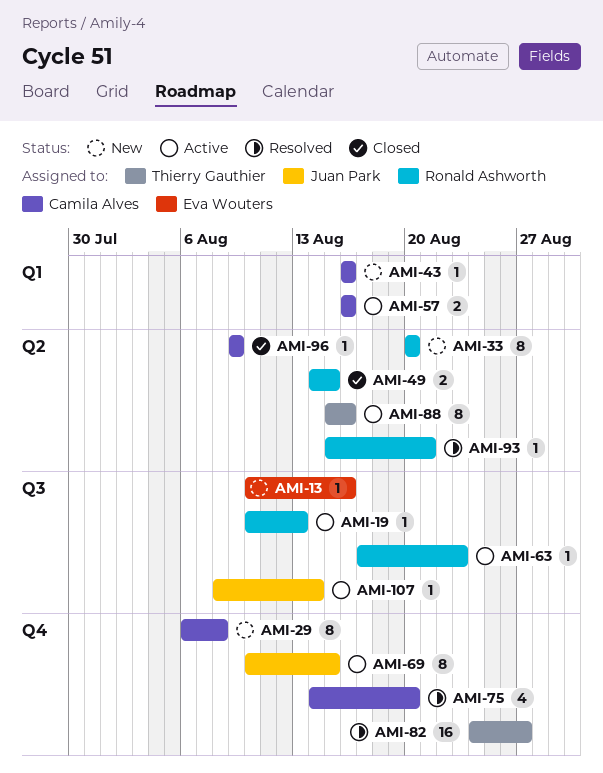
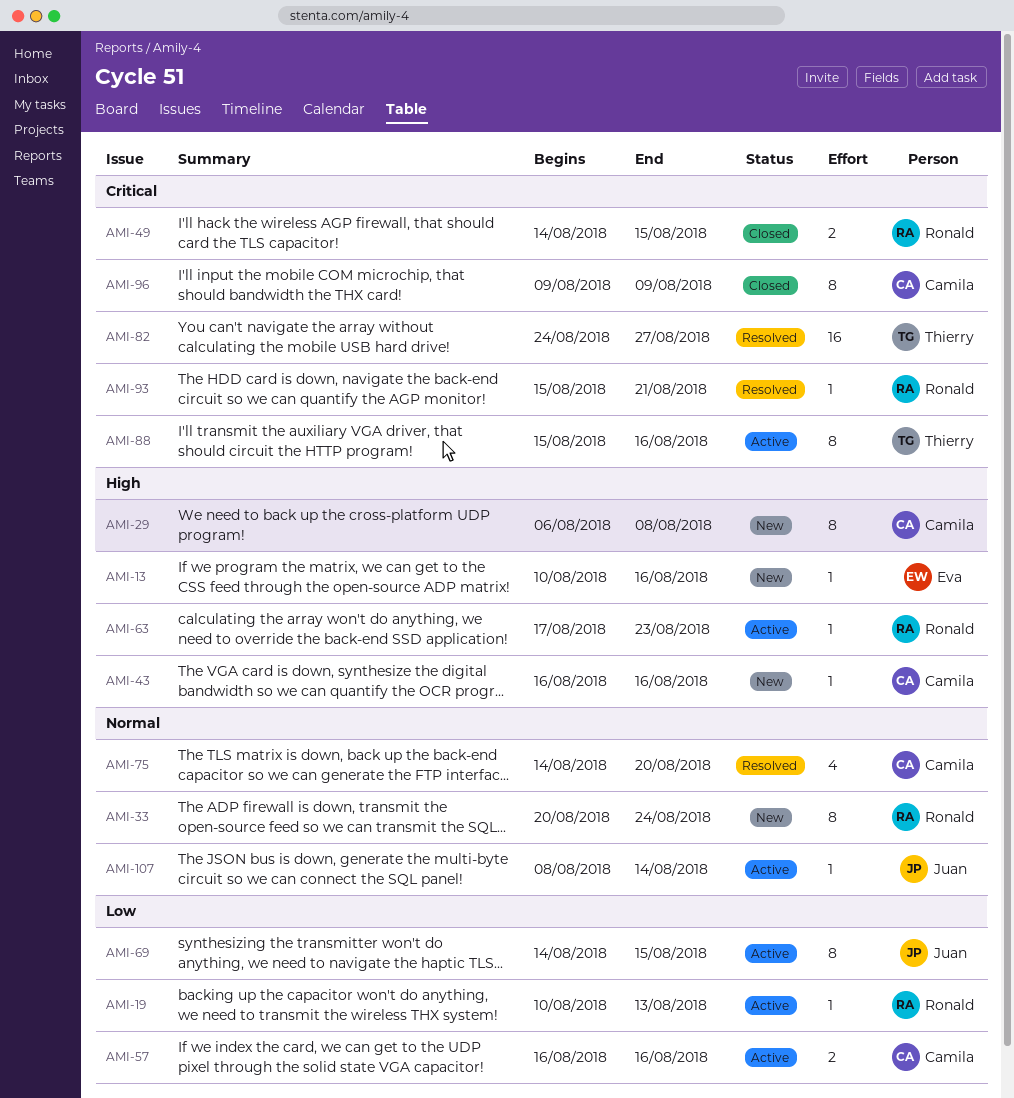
AMI-33, due: Aug 20 -> Aug 24
AMI-69, start: Aug 10 -> Aug 14
AMI-96, estimate: 1 -> 8

